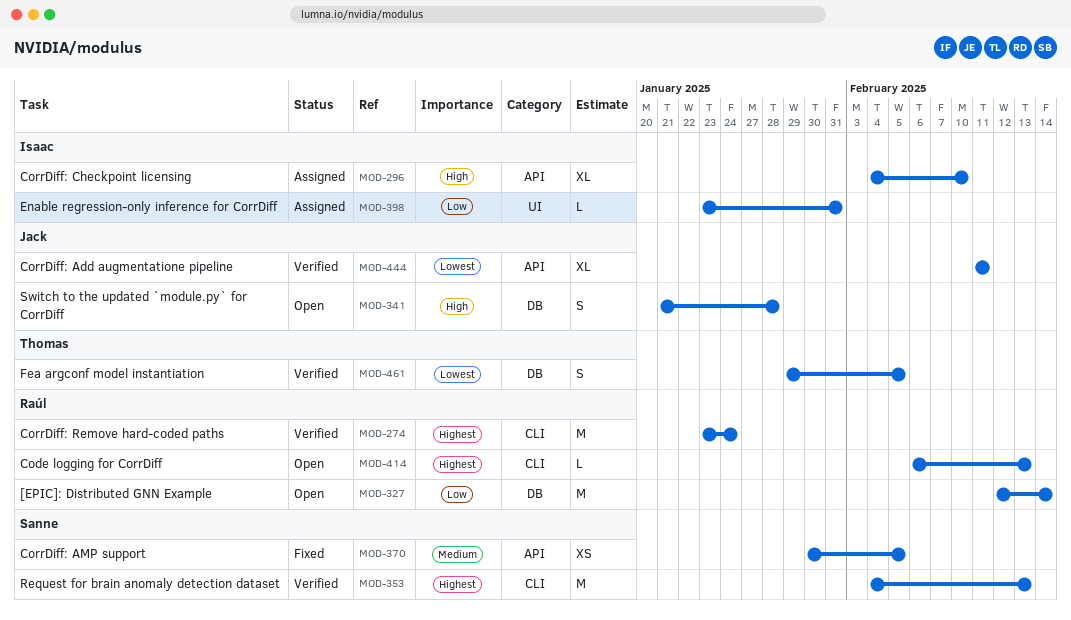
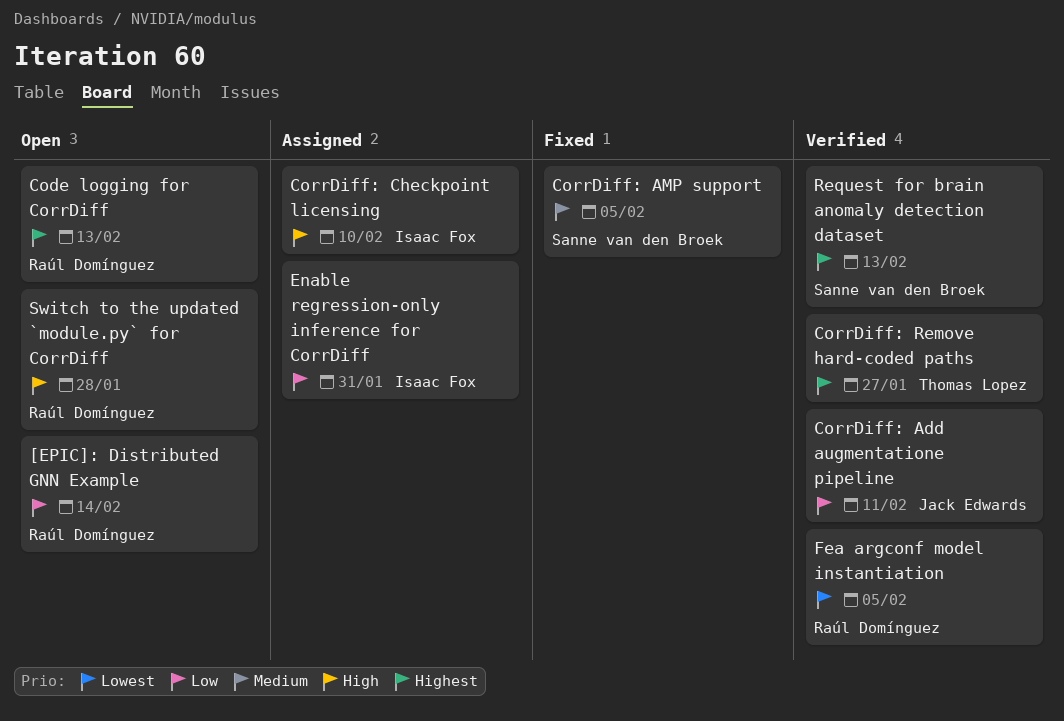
CorrDiff: Add augmentatione pipeline, priority: Lowest -> Low
CorrDiff: Remove hard-coded paths, owner: Raúl Domínguez -> Thomas Lopez
CorrDiff: Remove hard-coded paths, due: Jan 24 -> Jan 27
Fea argconf model instantiation, owner: Thomas Lopez -> Raúl Domínguez
Switch to the updated `module.py` for CorrDiff, owner: Jack Edwards -> Raúl Domínguez

